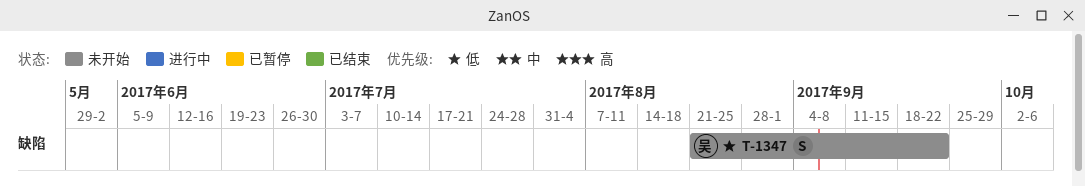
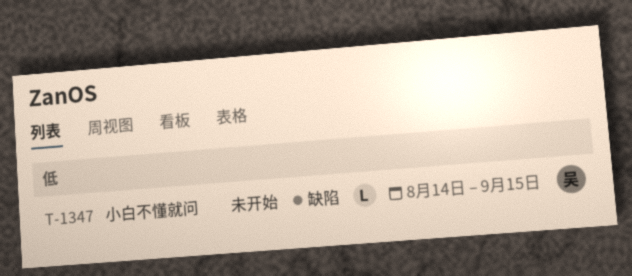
T-1347, estimate: S -> L
T-1347, start: Aug 21 -> Aug 14
T-1347, due: Sep 22 -> Sep 15

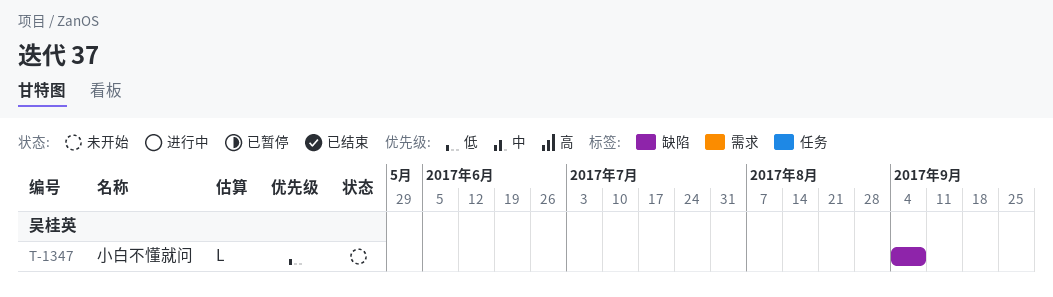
T-1347, start: Aug 14 -> Sep 4
T-1347, due: Sep 15 -> Sep 8

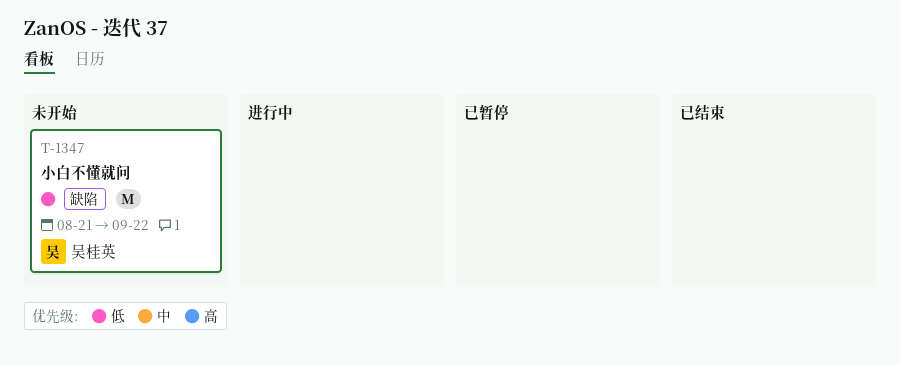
T-1347, estimate: L -> M
T-1347, start: Sep 4 -> Aug 21
T-1347, due: Sep 8 -> Sep 22

